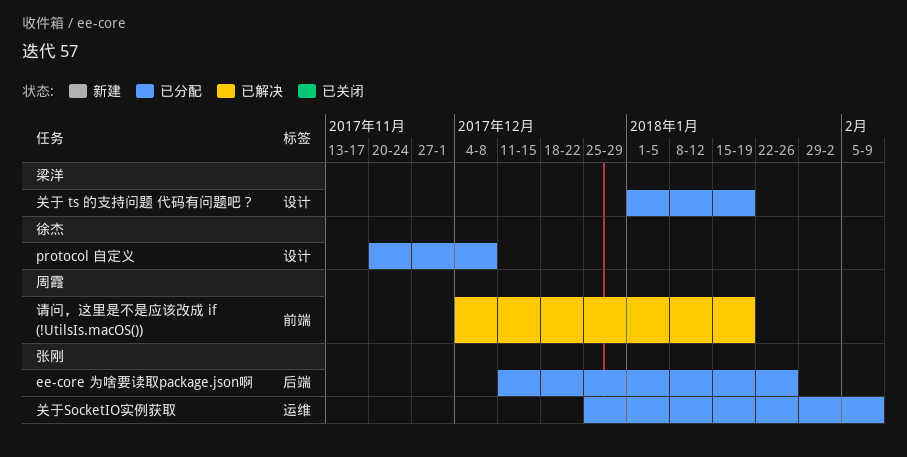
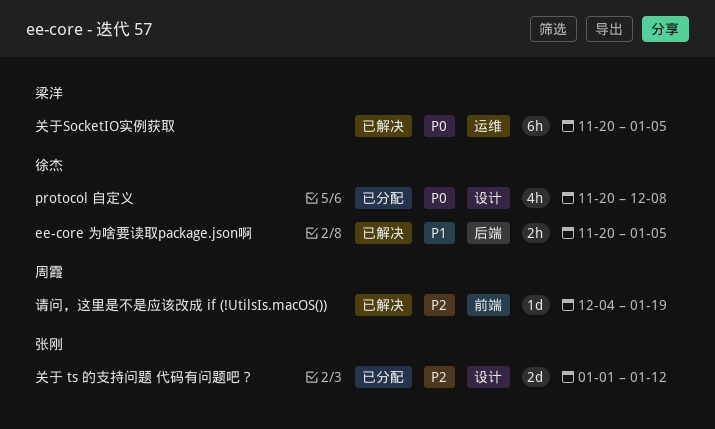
ee-core 为啥要读取package.json啊, status: 已分配 -> 已解决
ee-core 为啥要读取package.json啊, owner: 张刚 -> 徐杰
ee-core 为啥要读取package.json啊, start: Dec 11 -> Nov 20
ee-core 为啥要读取package.json啊, due: Jan 26 -> Jan 5
关于 ts 的支持问题 代码有问题吧？, owner: 梁洋 -> 张刚
关于 ts 的支持问题 代码有问题吧？, due: Jan 19 -> Jan 12
关于SocketIO实例获取, status: 已分配 -> 已解决
关于SocketIO实例获取, owner: 张刚 -> 梁洋
关于SocketIO实例获取, start: Dec 25 -> Nov 20
关于SocketIO实例获取, due: Feb 9 -> Jan 5

